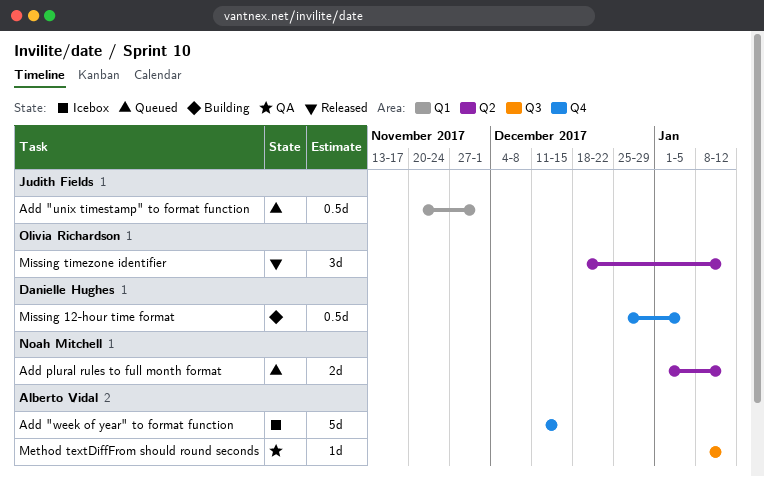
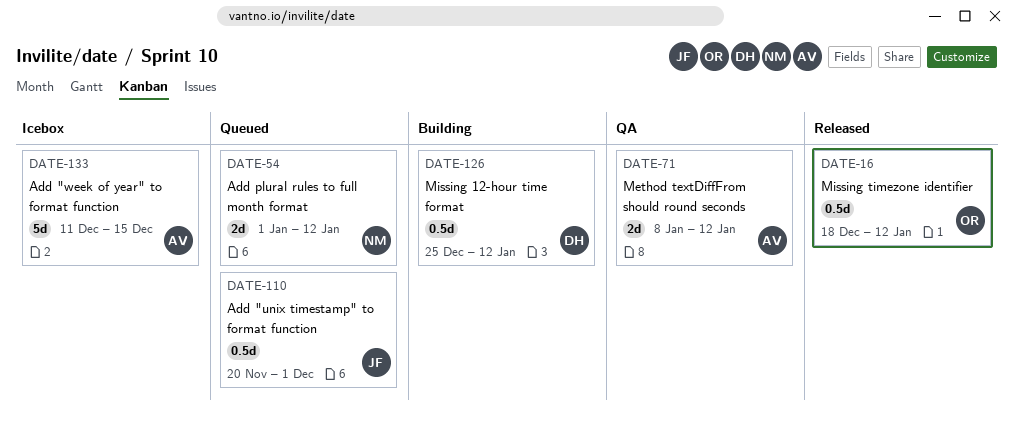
Method textDiffFrom should round seconds, estimate: 1d -> 2d
Missing 12-hour time format, due: Jan 5 -> Jan 12
Missing timezone identifier, estimate: 3d -> 0.5d

